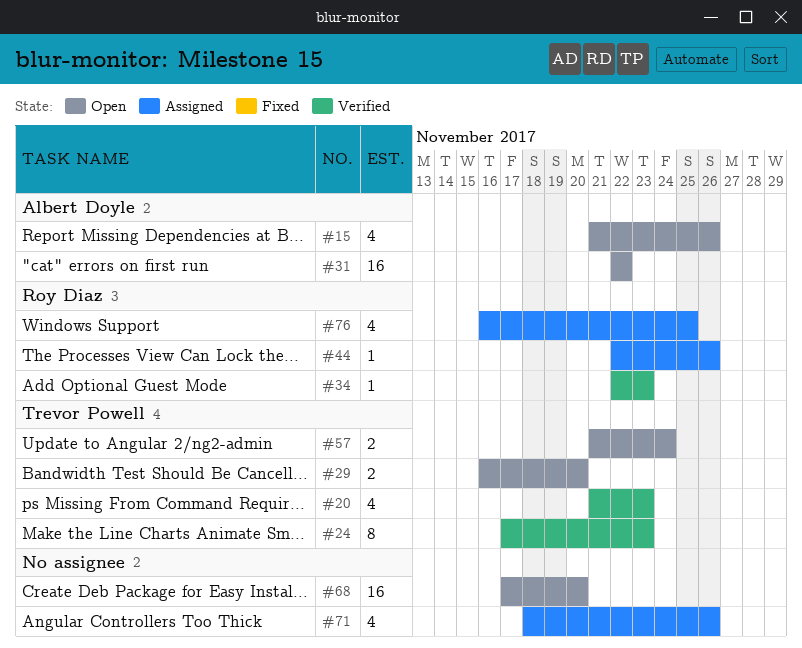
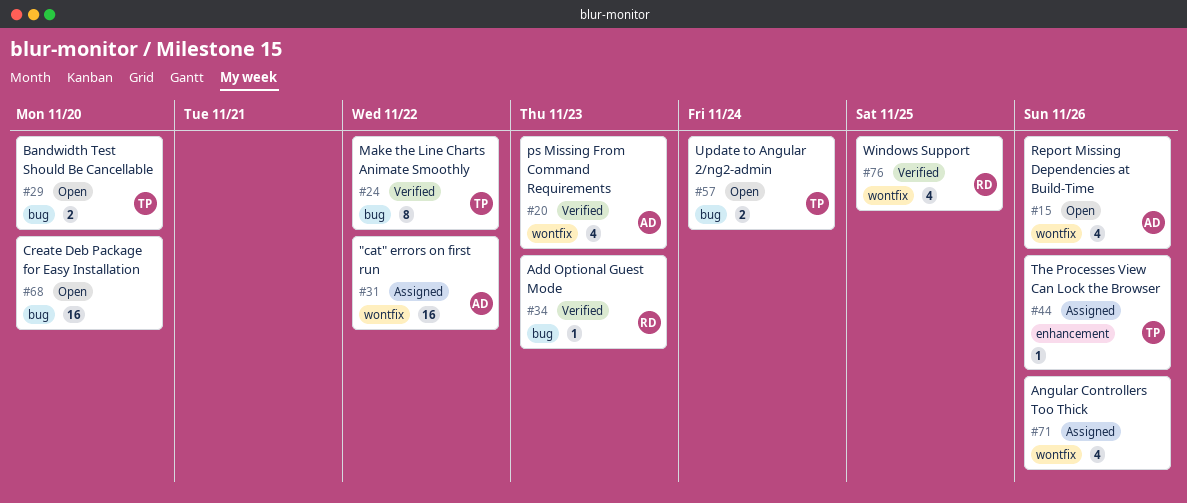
#20, owner: Trevor Powell -> Albert Doyle
#24, due: Nov 23 -> Nov 22
#31, status: Open -> Assigned
#44, owner: Roy Diaz -> Trevor Powell
#76, status: Assigned -> Verified

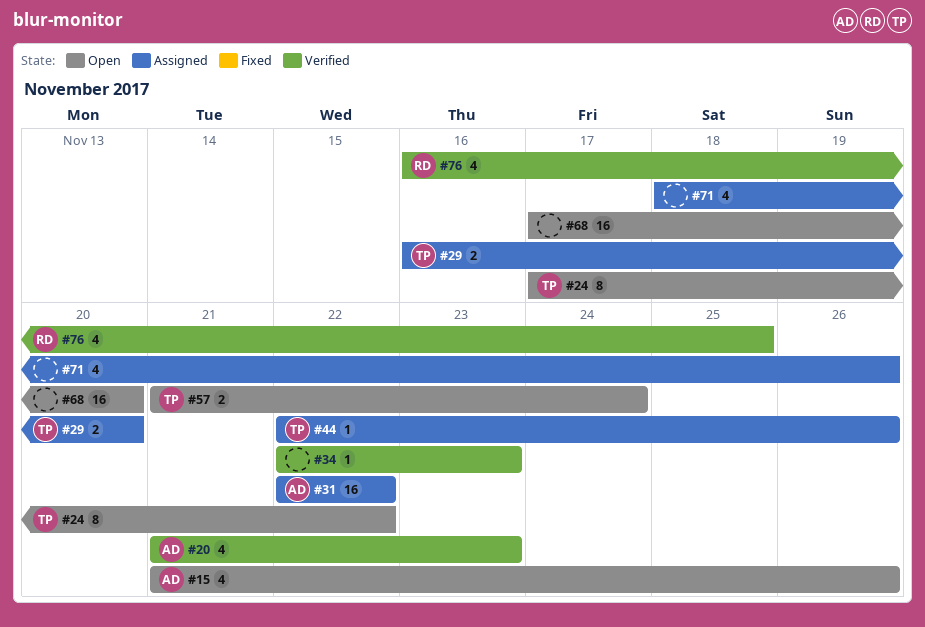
#24, status: Verified -> Open
#29, status: Open -> Assigned
#34, owner: RD -> none

